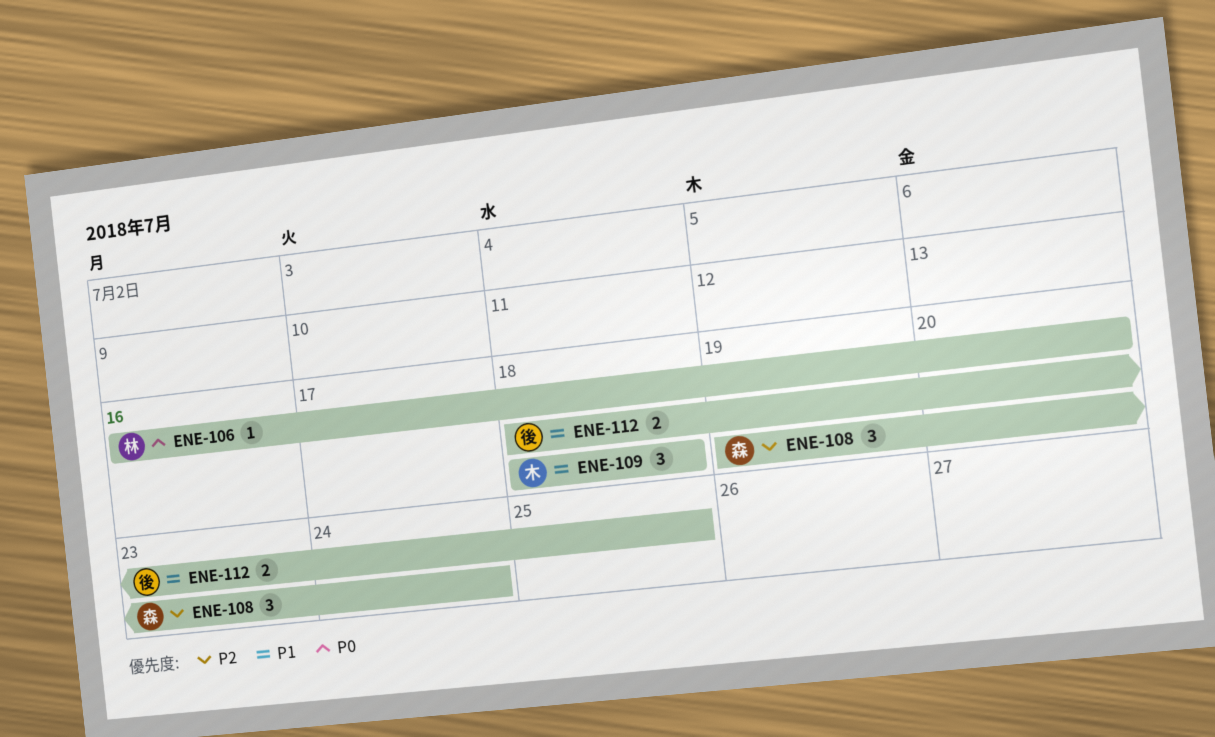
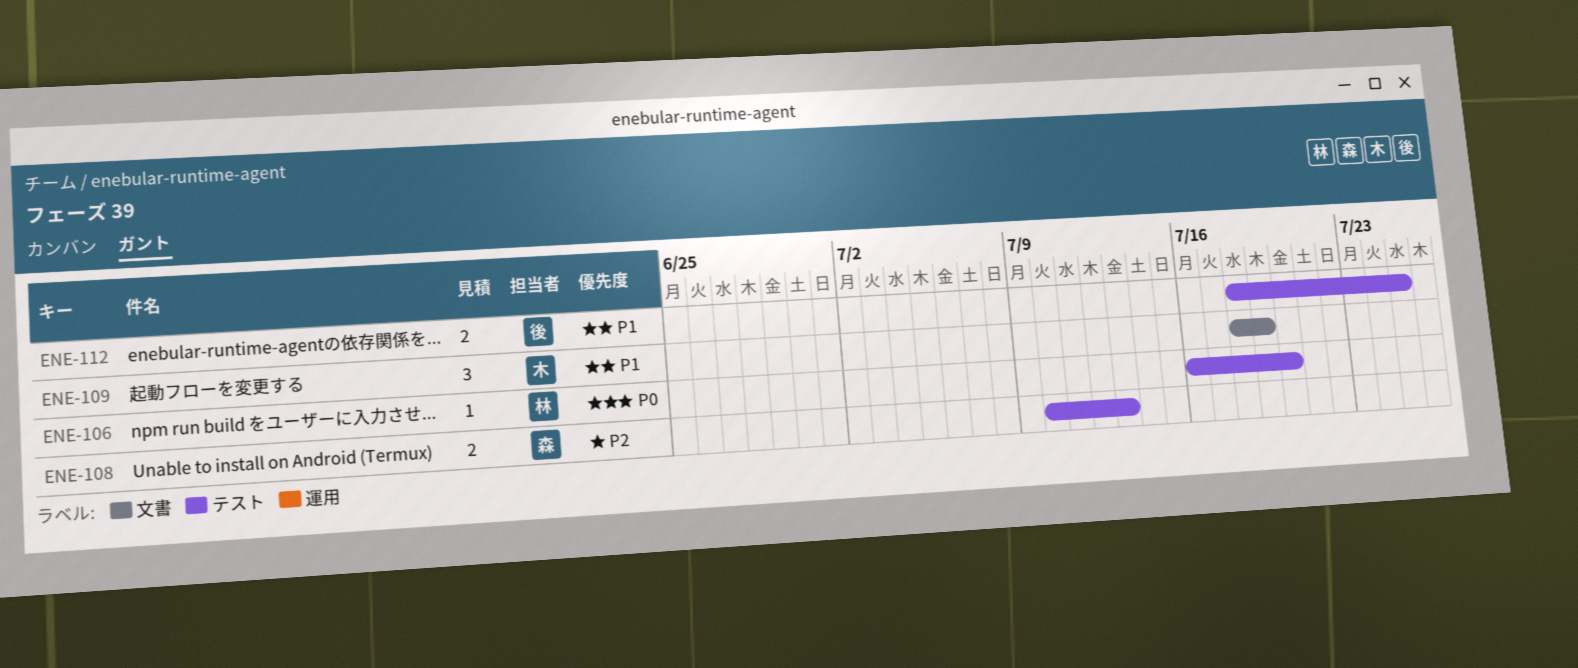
ENE-108, estimate: 3 -> 2
ENE-108, start: Jul 19 -> Jul 10
ENE-108, due: Jul 24 -> Jul 13
ENE-109, due: Jul 18 -> Jul 19

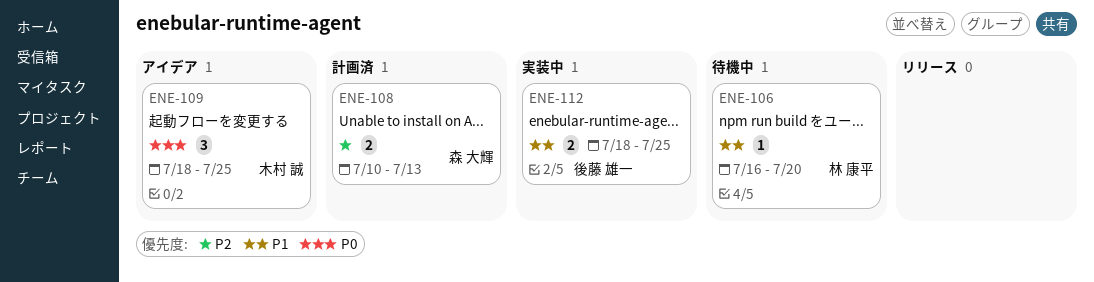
ENE-106, priority: P0 -> P1
ENE-109, priority: P1 -> P0
ENE-109, due: Jul 19 -> Jul 25

